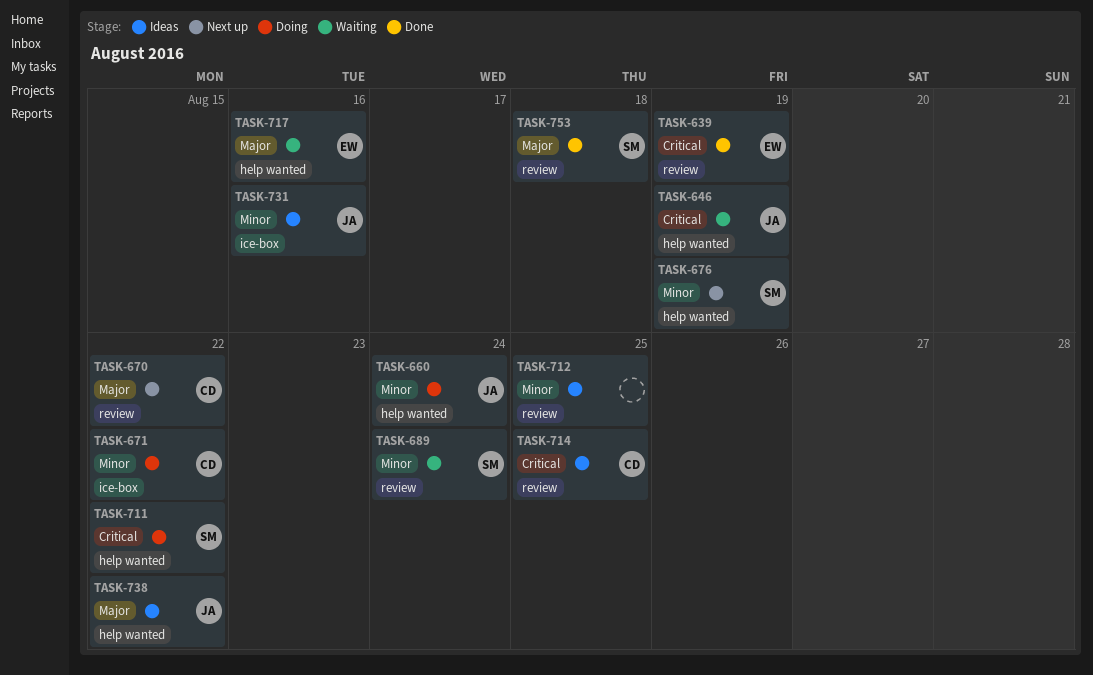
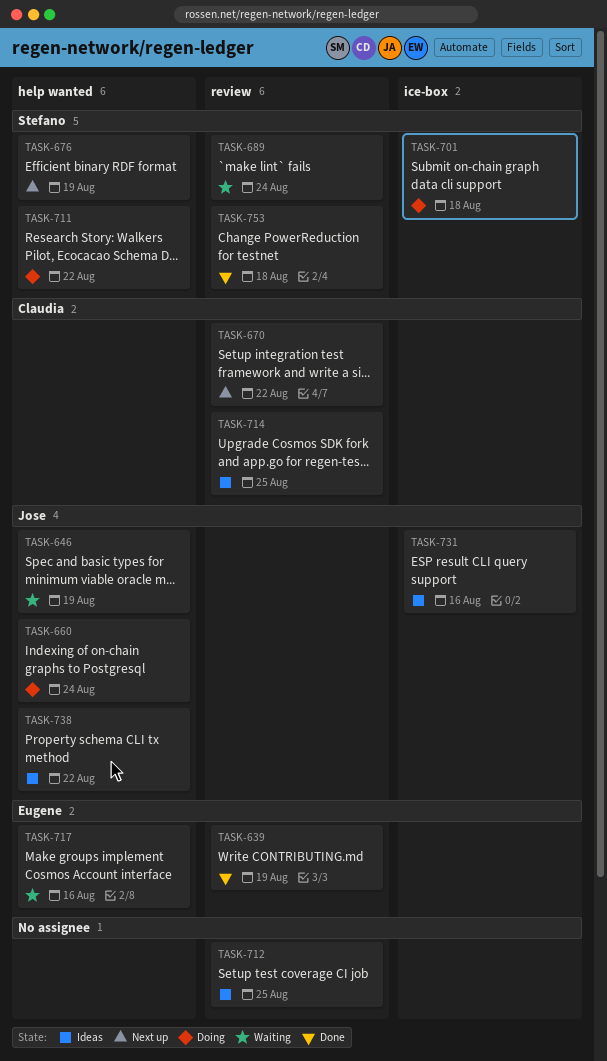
TASK-671: present -> none
TASK-701: none -> present

